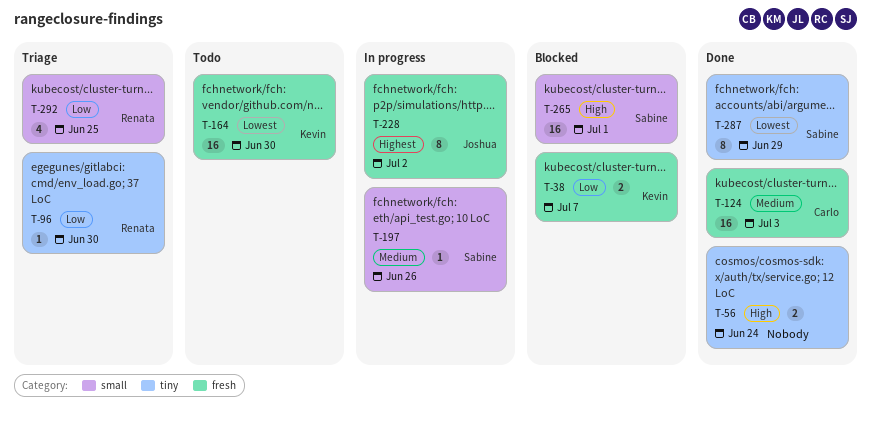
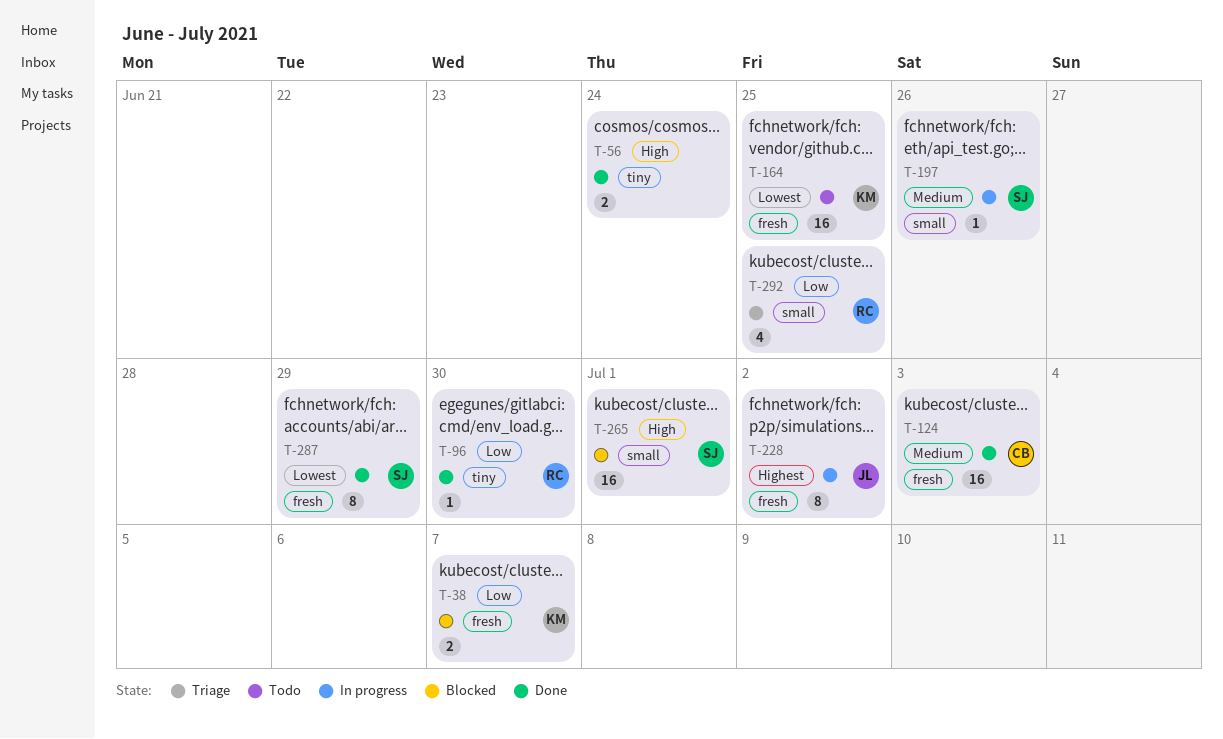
T-96, status: Triage -> Done
T-164, due: Jun 30 -> Jun 25
T-287, label: tiny -> fresh

